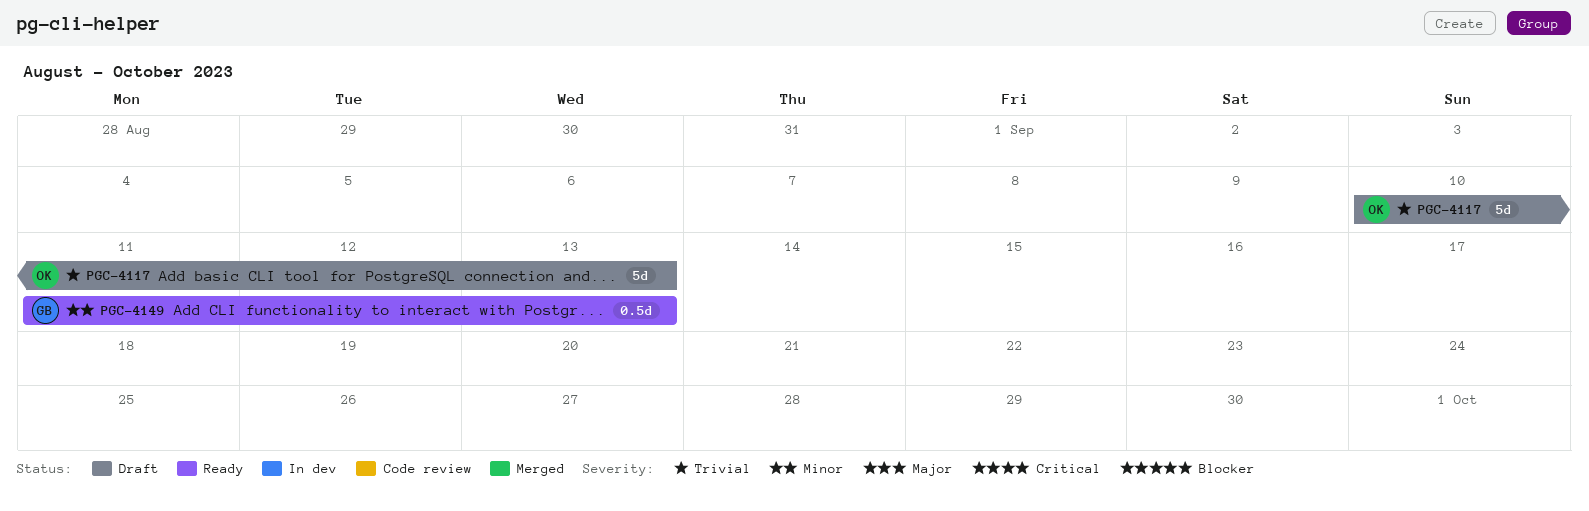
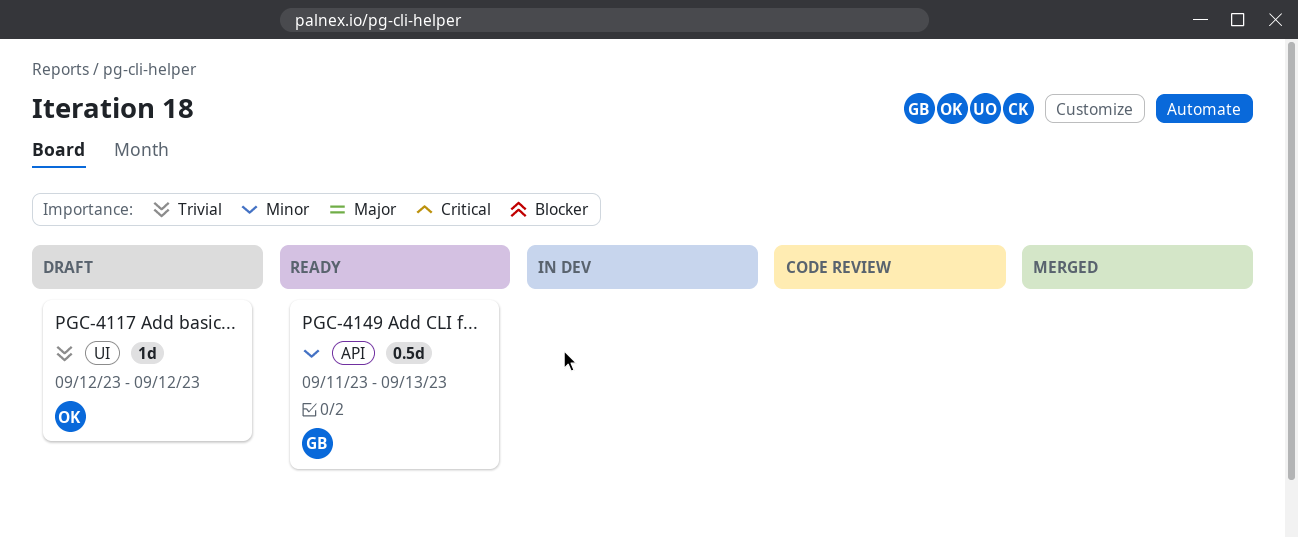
PGC-4117, estimate: 5d -> 1d
PGC-4117, start: Sep 10 -> Sep 12
PGC-4117, due: Sep 13 -> Sep 12

